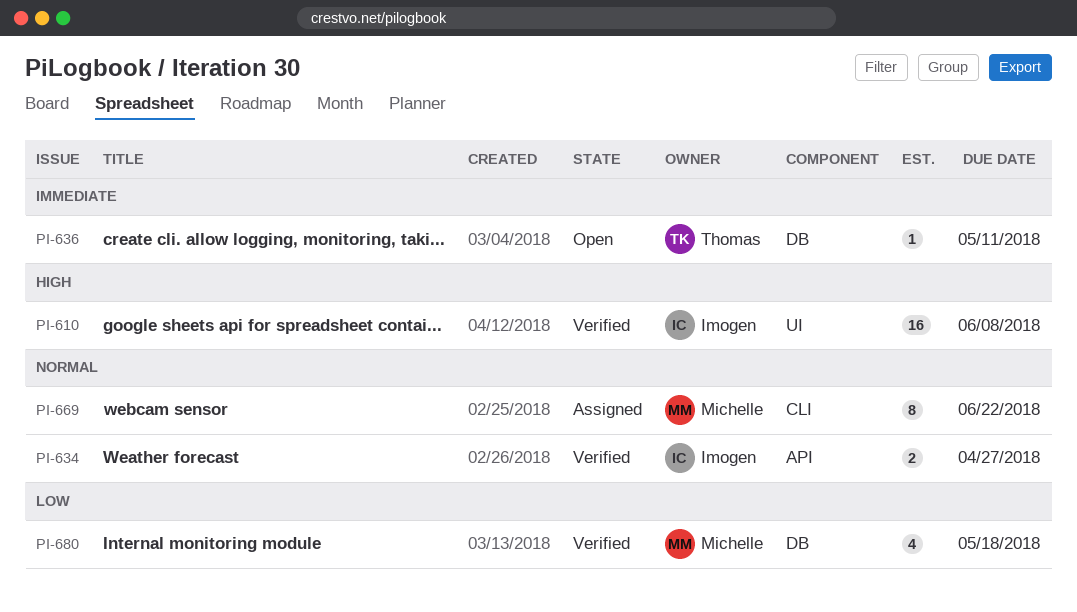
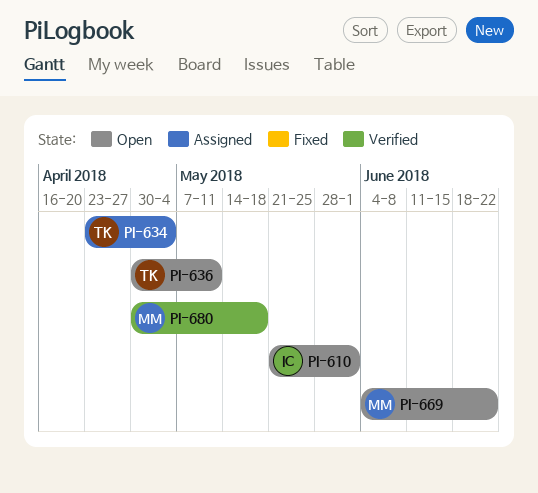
PI-610, status: Verified -> Open
PI-610, due: Jun 8 -> Jun 1
PI-634, status: Verified -> Assigned
PI-634, owner: Imogen -> Thomas
PI-634, due: Apr 27 -> May 4
PI-669, status: Assigned -> Open

